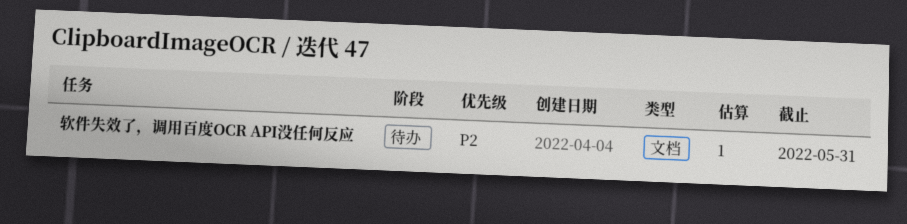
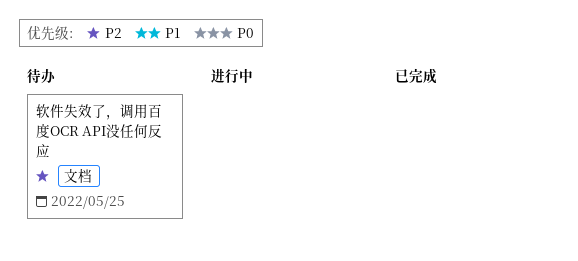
软件失效了，调用百度OCR API没任何反应, due: May 31 -> May 25

